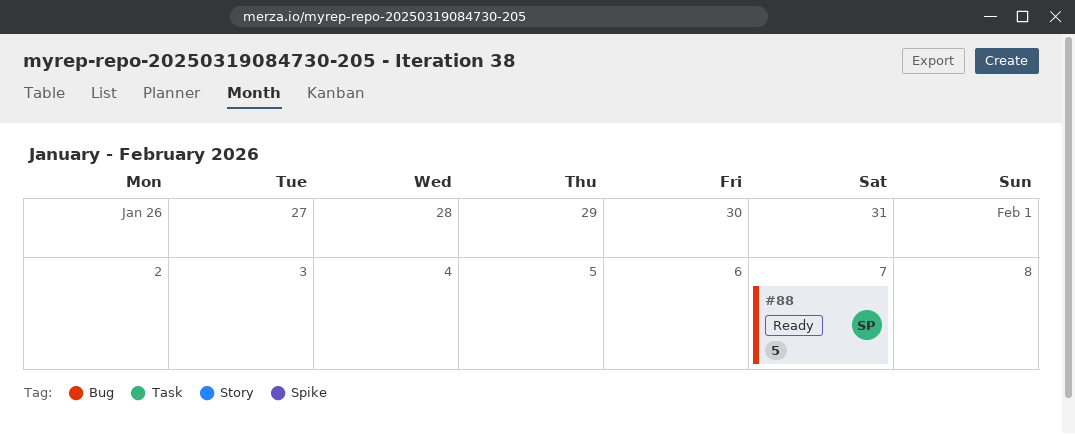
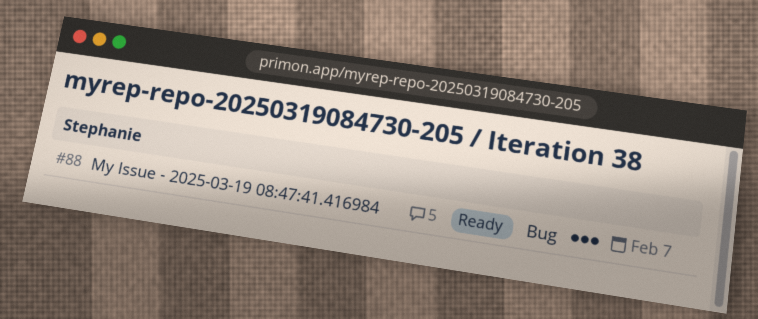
#88, estimate: 5 -> 3

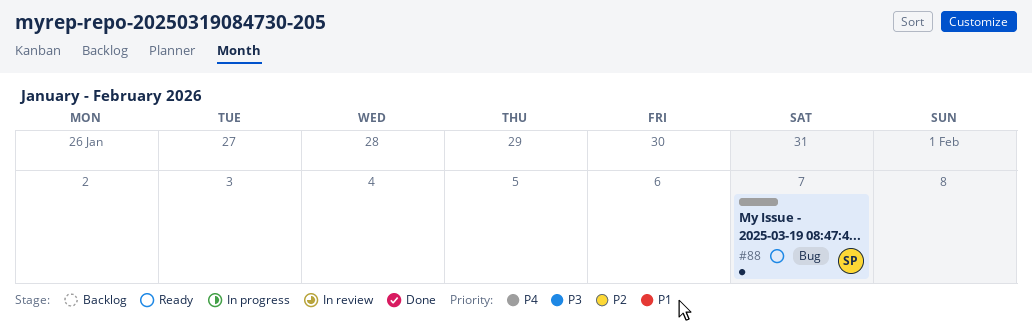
#88, estimate: 3 -> 1

